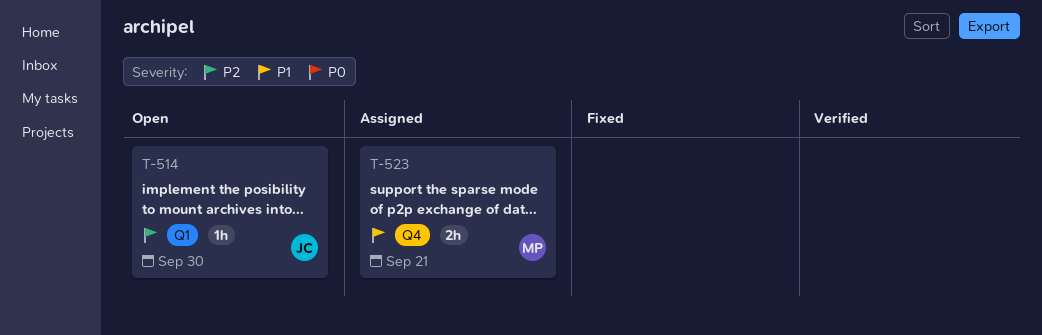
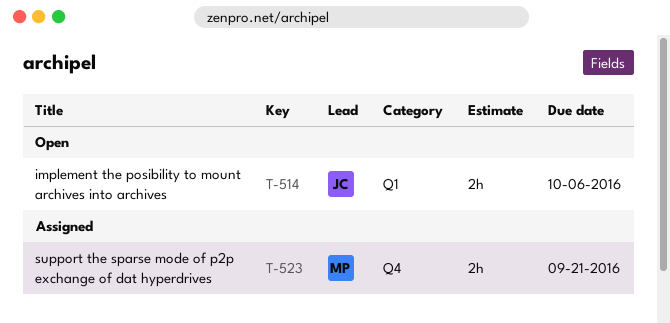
T-514, estimate: 1h -> 2h
T-514, due: Sep 30 -> Oct 6

